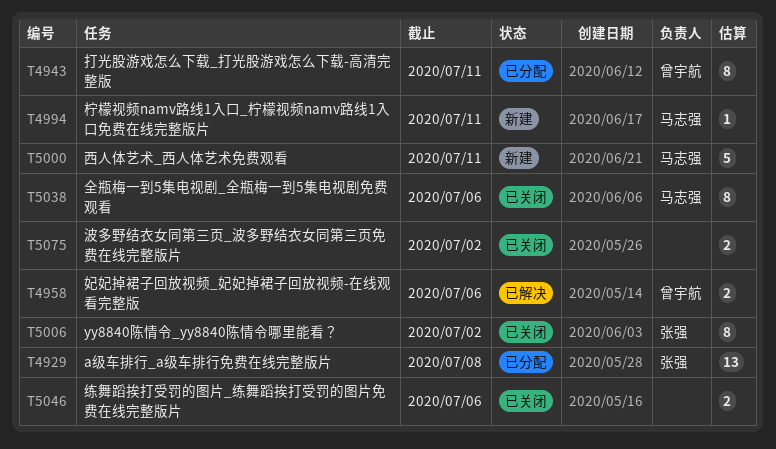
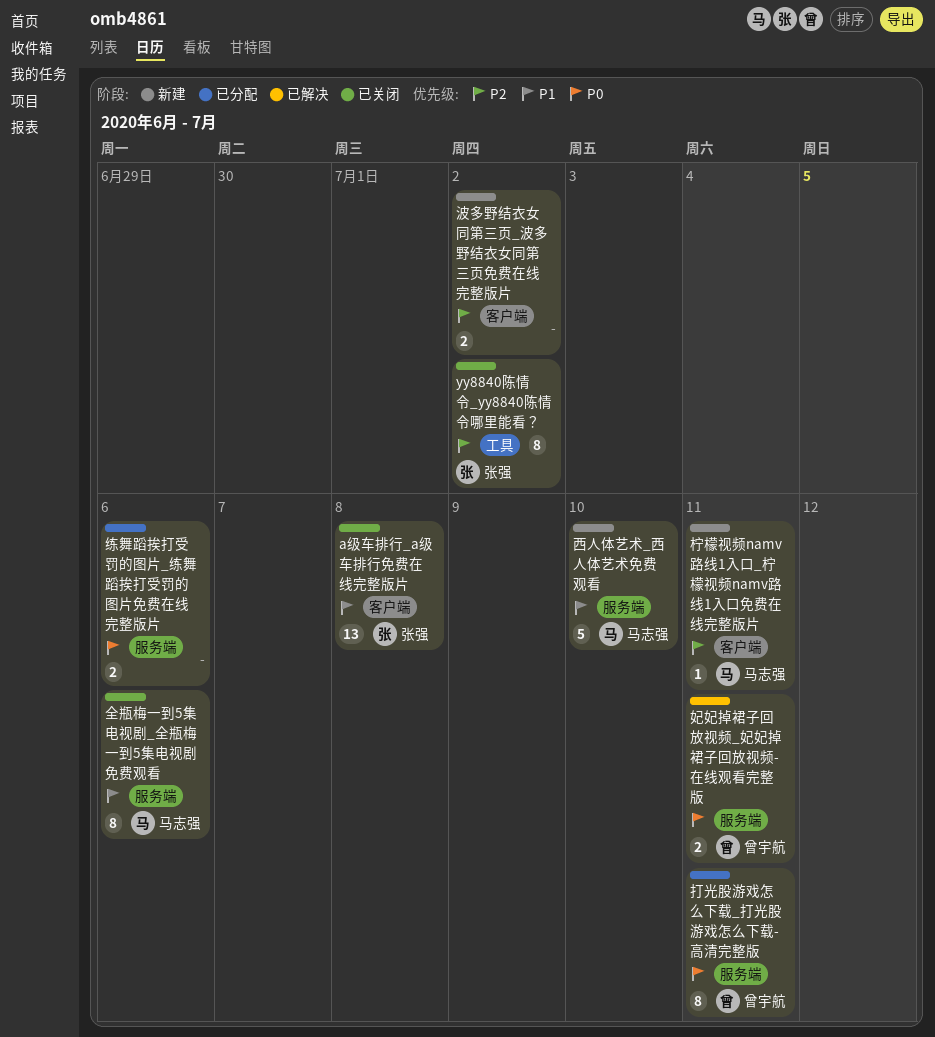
a级车排行_a级车排行免费在线完整版片, status: 已分配 -> 已关闭
妃妃掉裙子回放视频_妃妃掉裙子回放视频-在线观看完整版, due: Jul 6 -> Jul 11
波多野结衣女同第三页_波多野结衣女同第三页免费在线完整版片, status: 已关闭 -> 新建
练舞蹈挨打受罚的图片_练舞蹈挨打受罚的图片免费在线完整版片, status: 已关闭 -> 已分配
西人体艺术_西人体艺术免费观看, due: Jul 11 -> Jul 10

